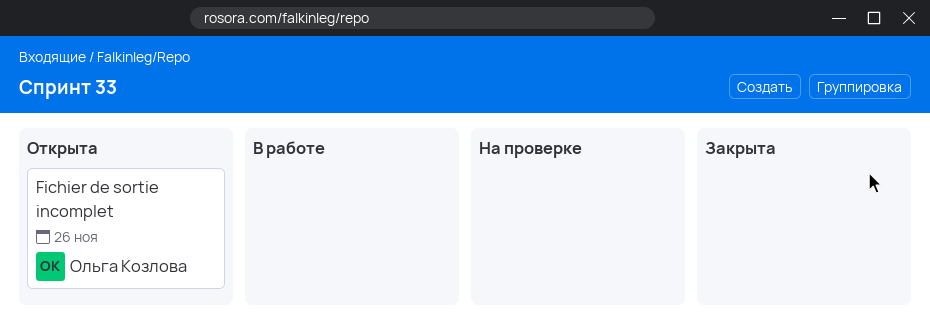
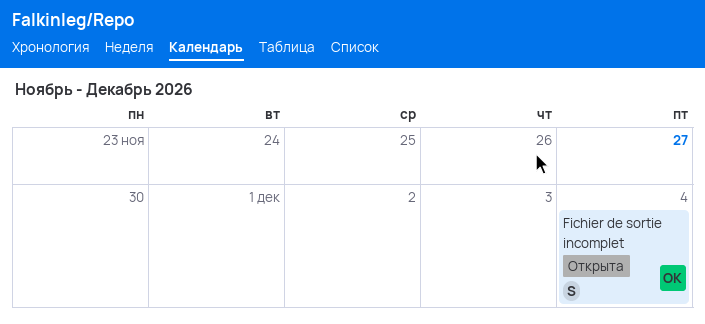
Fichier de sortie incomplet, due: Nov 26 -> Dec 4

